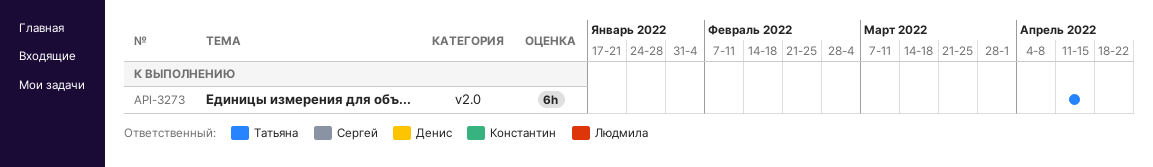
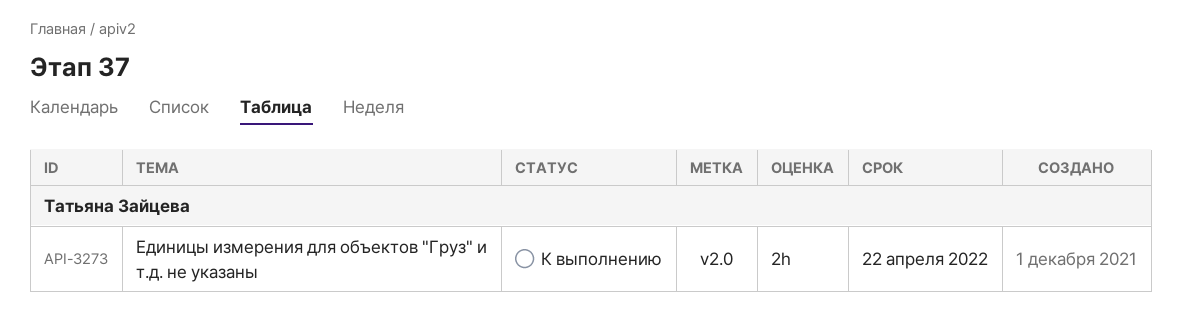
API-3273, estimate: 6h -> 2h
API-3273, due: Apr 15 -> Apr 22

